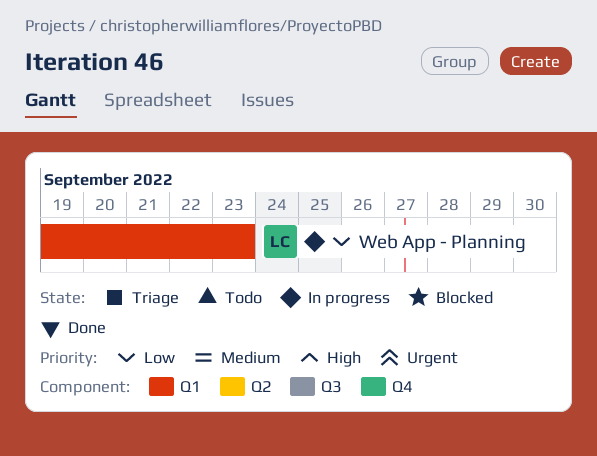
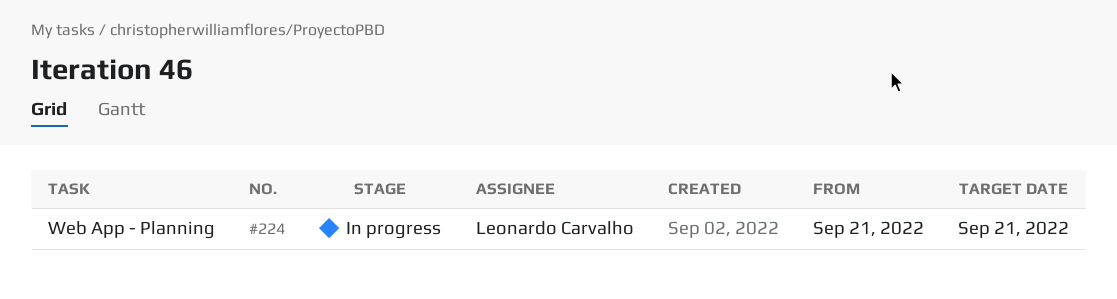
Web App - Planning, start: Sep 19 -> Sep 21
Web App - Planning, due: Sep 23 -> Sep 21

